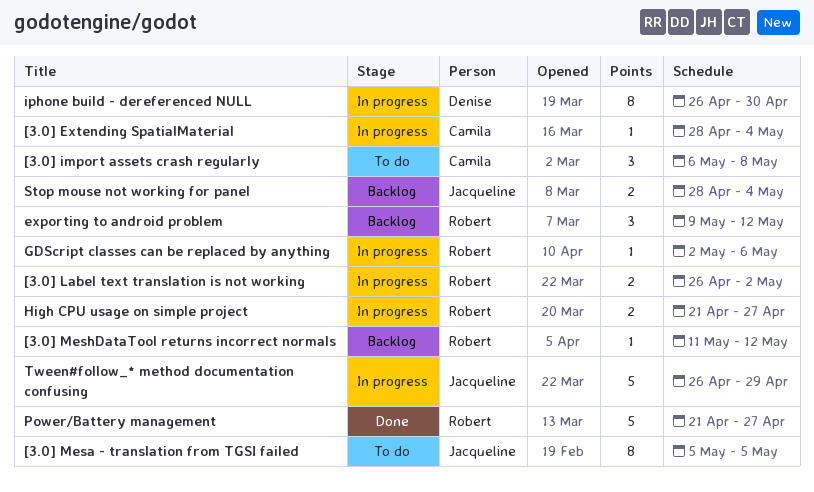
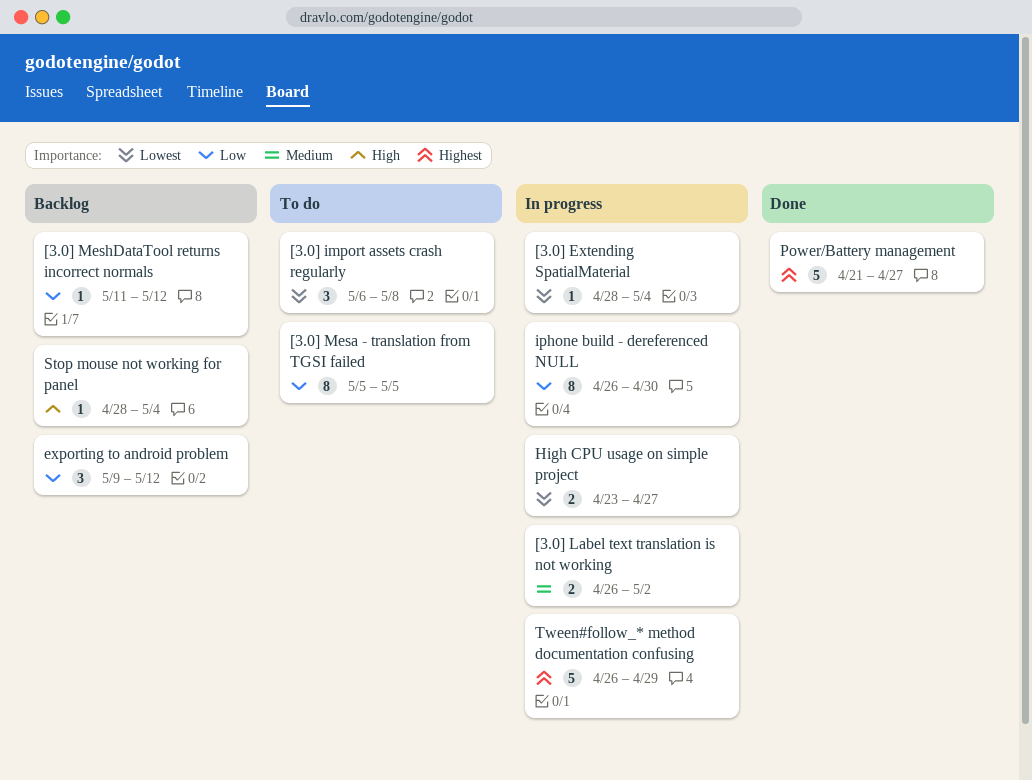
GDScript classes can be replaced by anything: present -> none
High CPU usage on simple project, start: Apr 21 -> Apr 23
Stop mouse not working for panel, estimate: 2 -> 1

